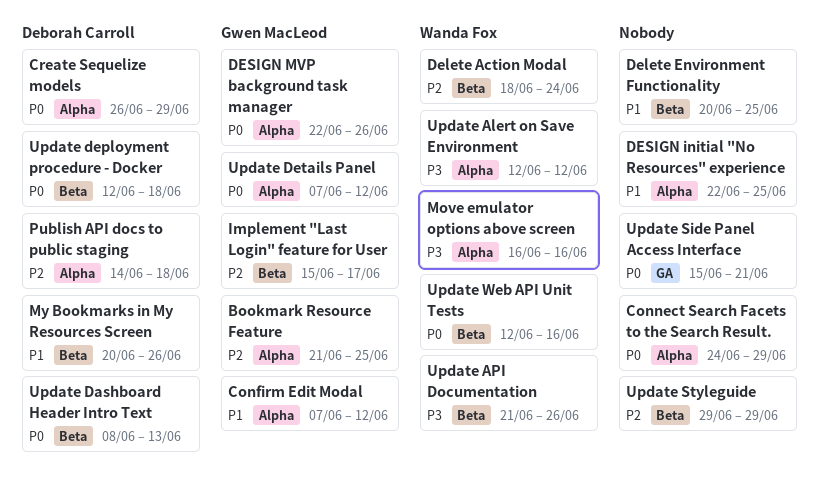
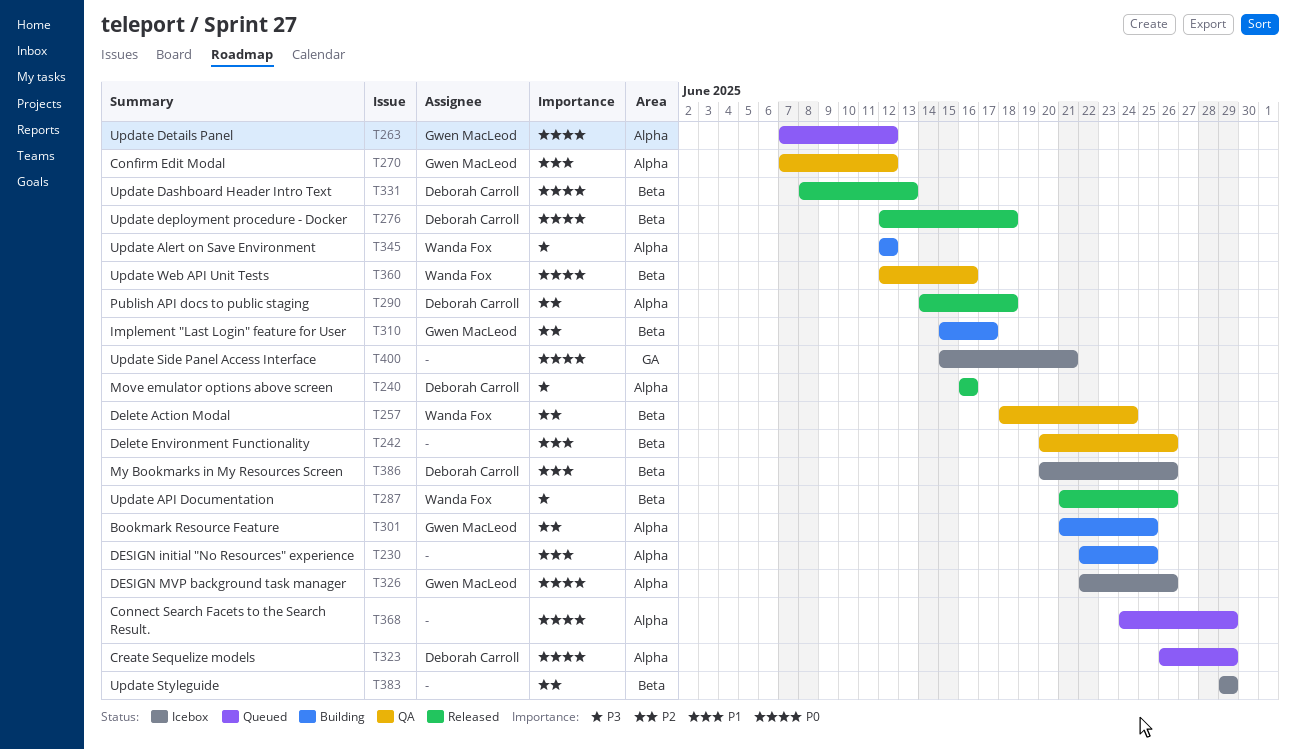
Delete Environment Functionality, due: Jun 25 -> Jun 26
Move emulator options above screen, owner: Wanda Fox -> Deborah Carroll

